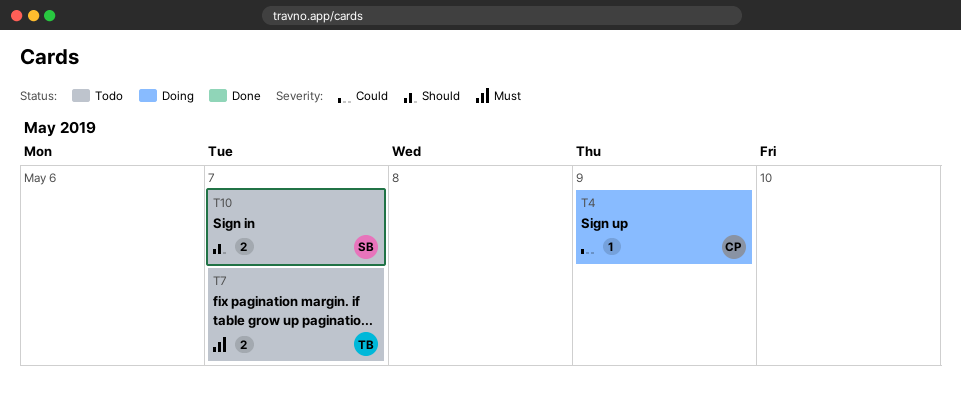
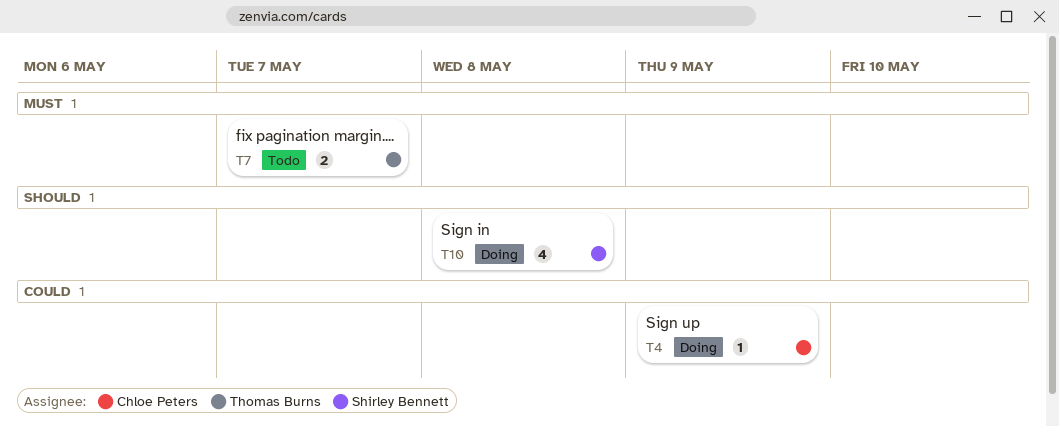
T10, status: Todo -> Doing
T10, estimate: 2 -> 4
T10, due: May 7 -> May 8

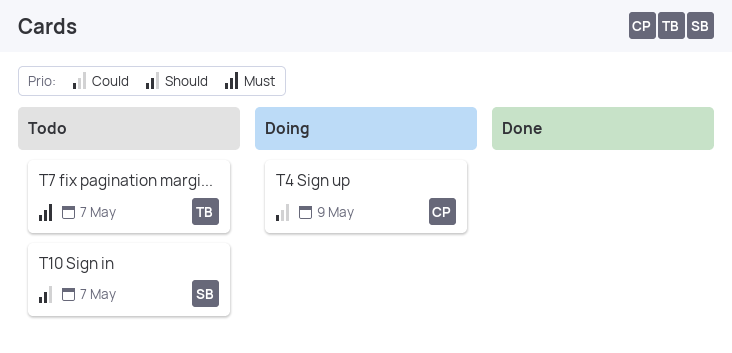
T10, status: Doing -> Todo
T10, due: May 8 -> May 7

